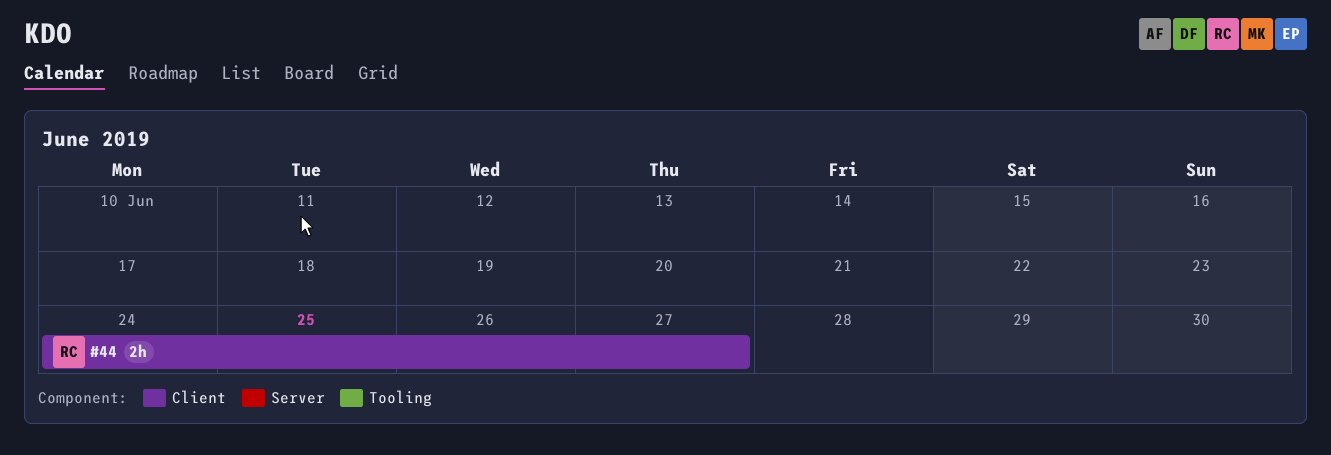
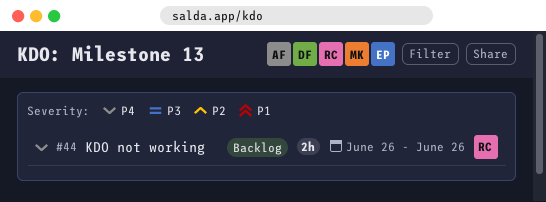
#44, start: Jun 24 -> Jun 26
#44, due: Jun 27 -> Jun 26

